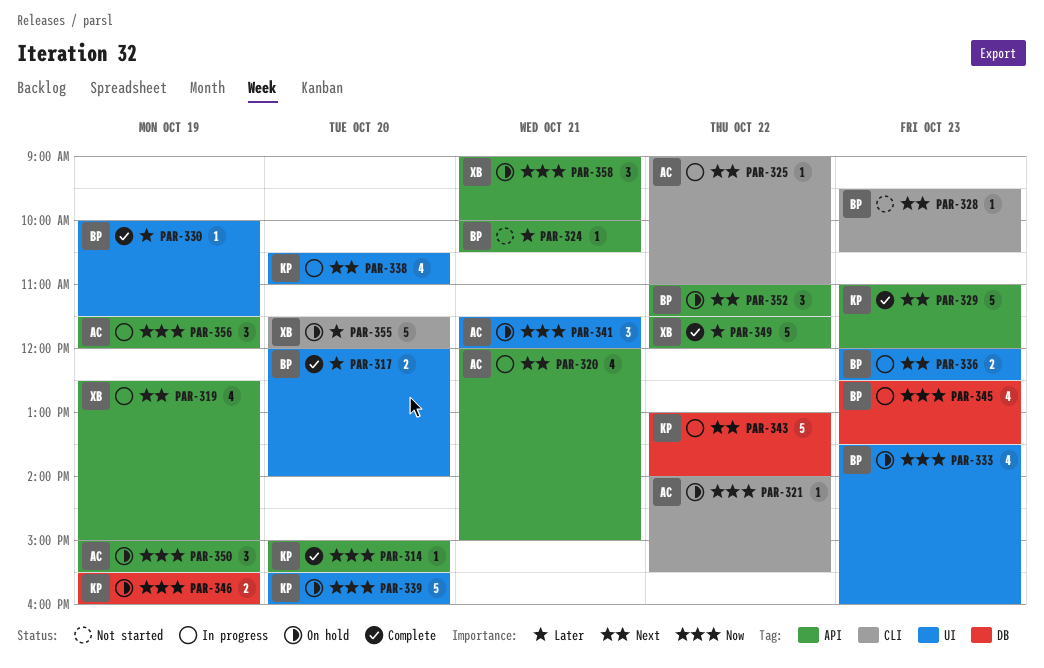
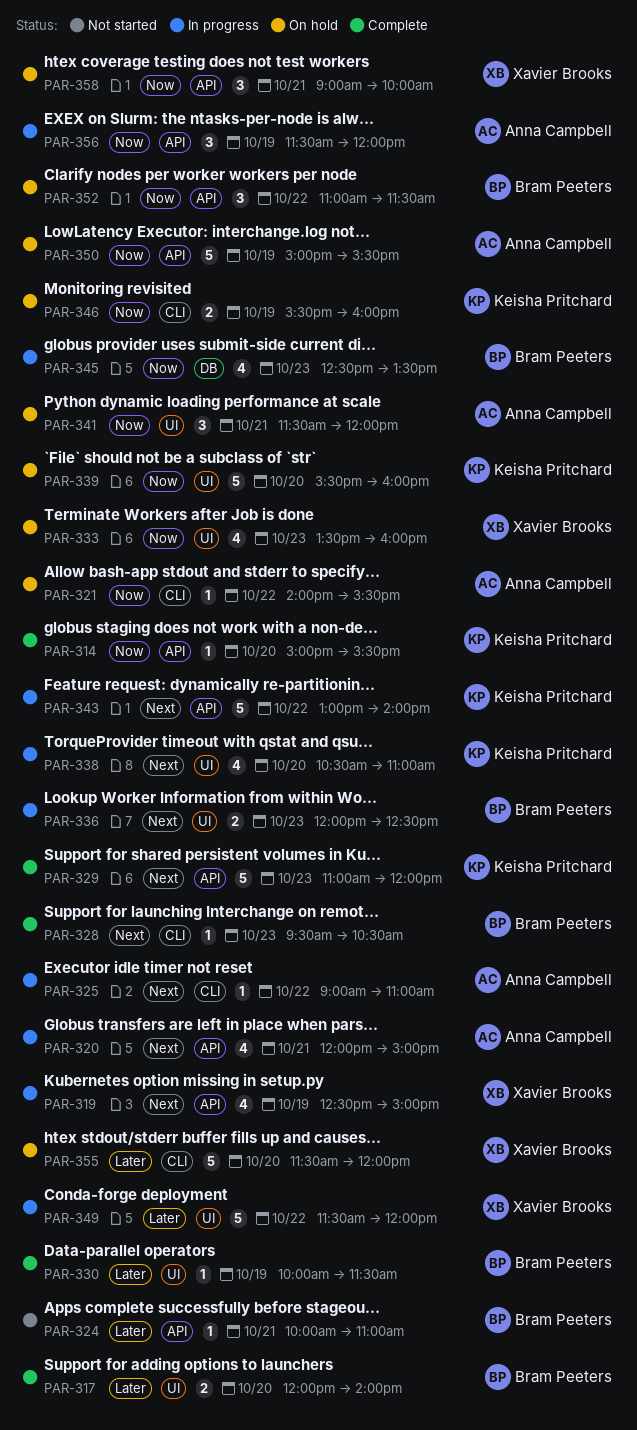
PAR-324, ends: 10:30 -> 11:00
PAR-328, status: Not started -> Complete
PAR-333, owner: Bram Peeters -> Xavier Brooks
PAR-343, label: DB -> API
PAR-346, label: DB -> CLI
PAR-349, status: Complete -> In progress
PAR-349, label: API -> UI
PAR-350, estimate: 3 -> 5
PAR-352, priority: Next -> Now

